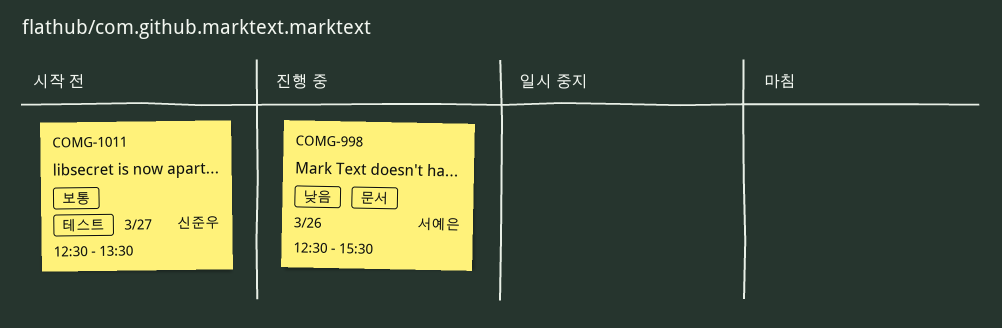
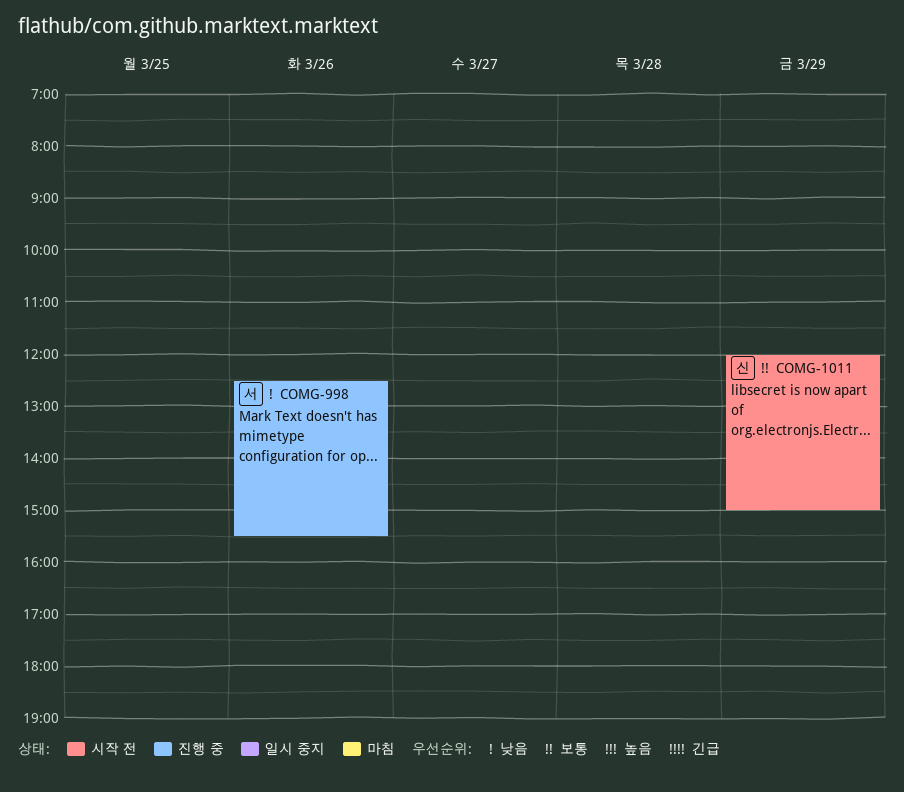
COMG-1011, day: Mar 27 -> Mar 29
COMG-1011, begins: 12:30 -> 12:00
COMG-1011, ends: 13:30 -> 15:00

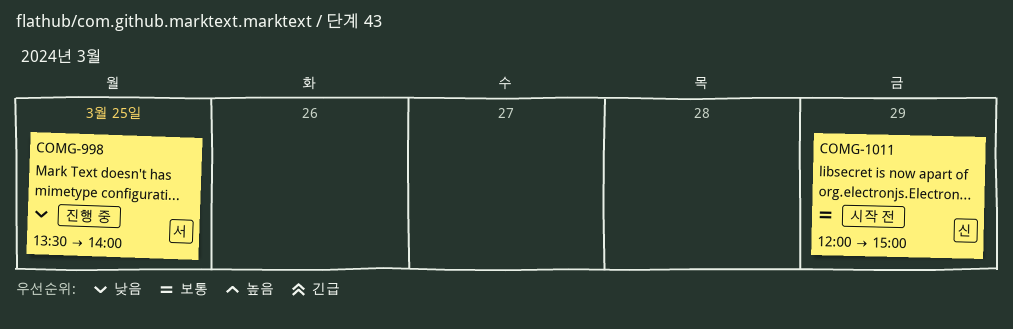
COMG-998, day: Mar 26 -> Mar 25
COMG-998, begins: 12:30 -> 13:30
COMG-998, ends: 15:30 -> 14:00

